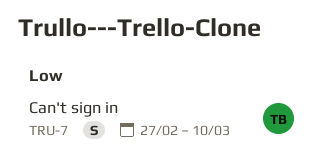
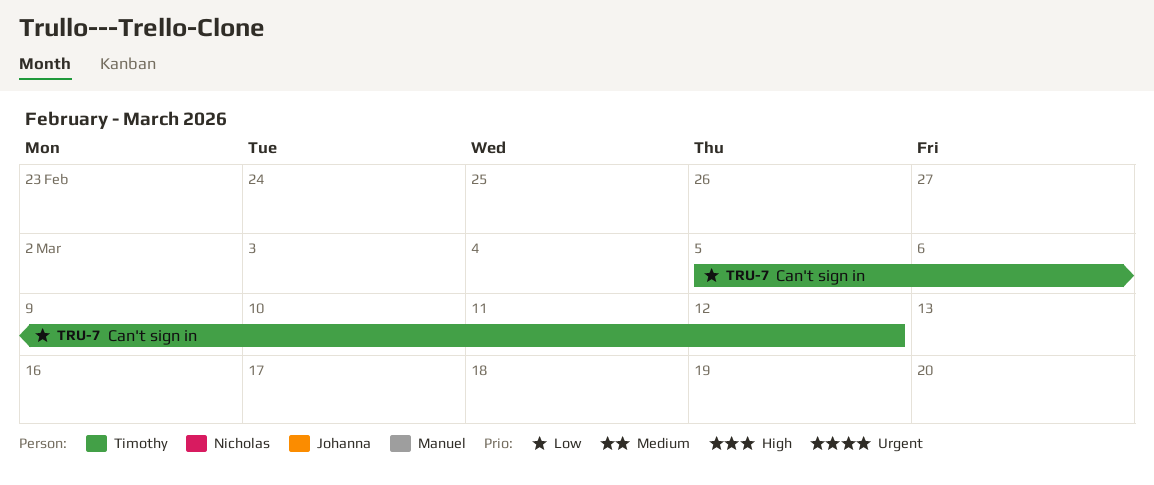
TRU-7, start: Feb 27 -> Mar 5
TRU-7, due: Mar 10 -> Mar 12

